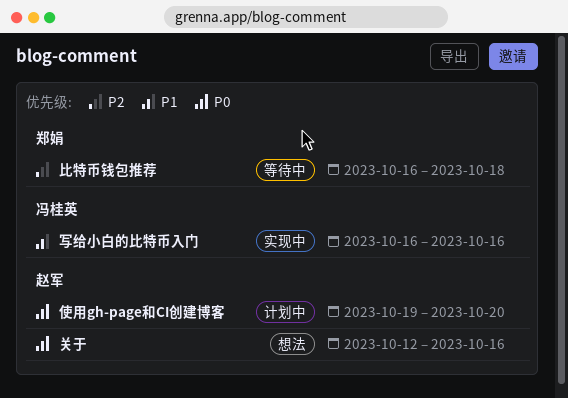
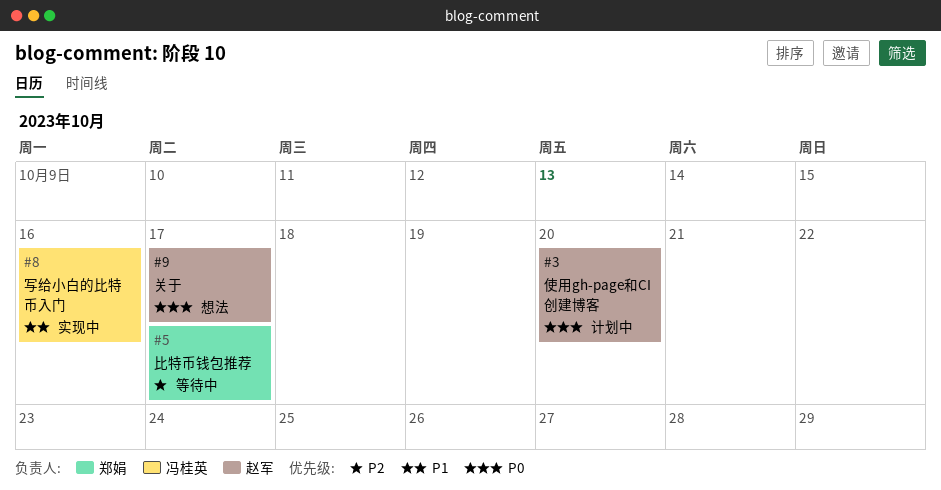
关于, due: Oct 16 -> Oct 17
比特币钱包推荐, due: Oct 18 -> Oct 17

